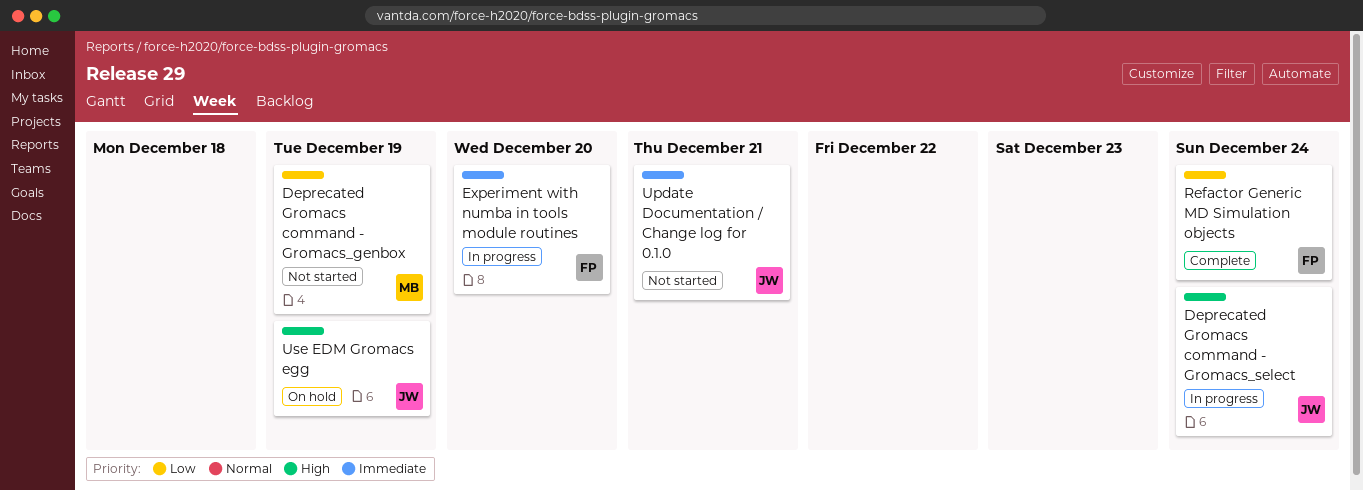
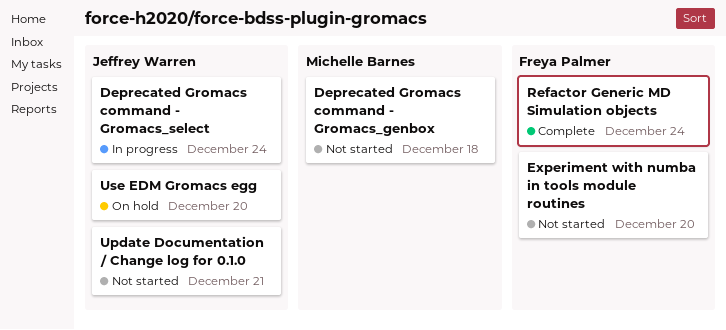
Deprecated Gromacs command - Gromacs_genbox, due: Dec 19 -> Dec 18
Experiment with numba in tools module routines, status: In progress -> Not started
Use EDM Gromacs egg, due: Dec 19 -> Dec 20

